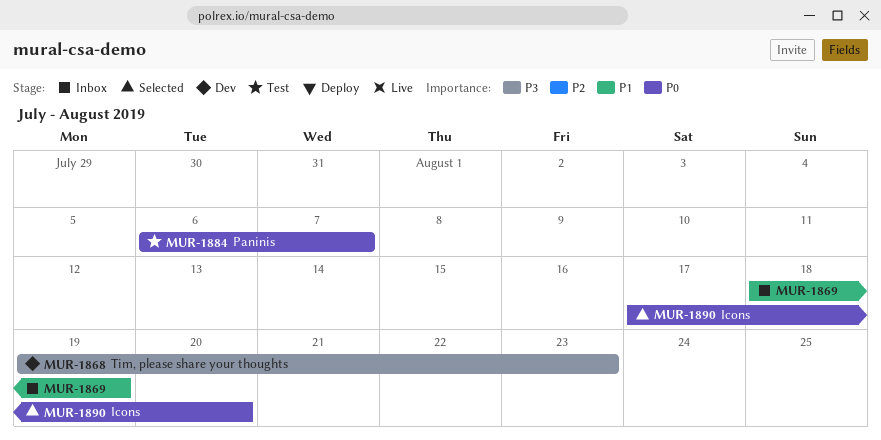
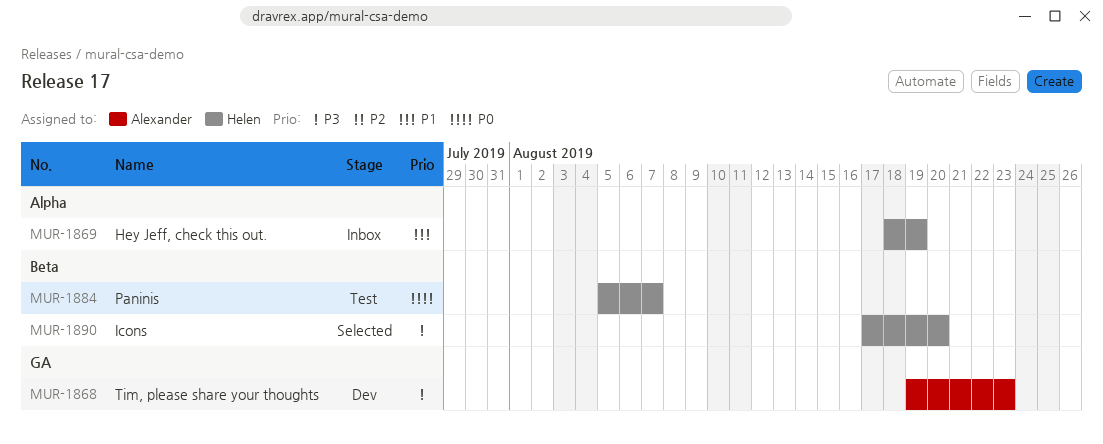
MUR-1884, start: Aug 6 -> Aug 5
MUR-1890, priority: P0 -> P3

